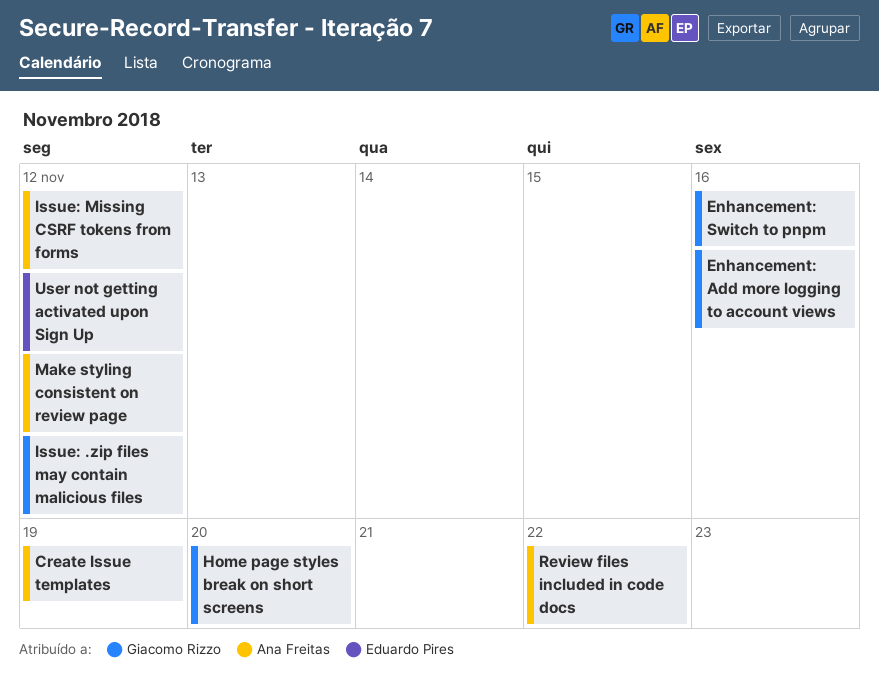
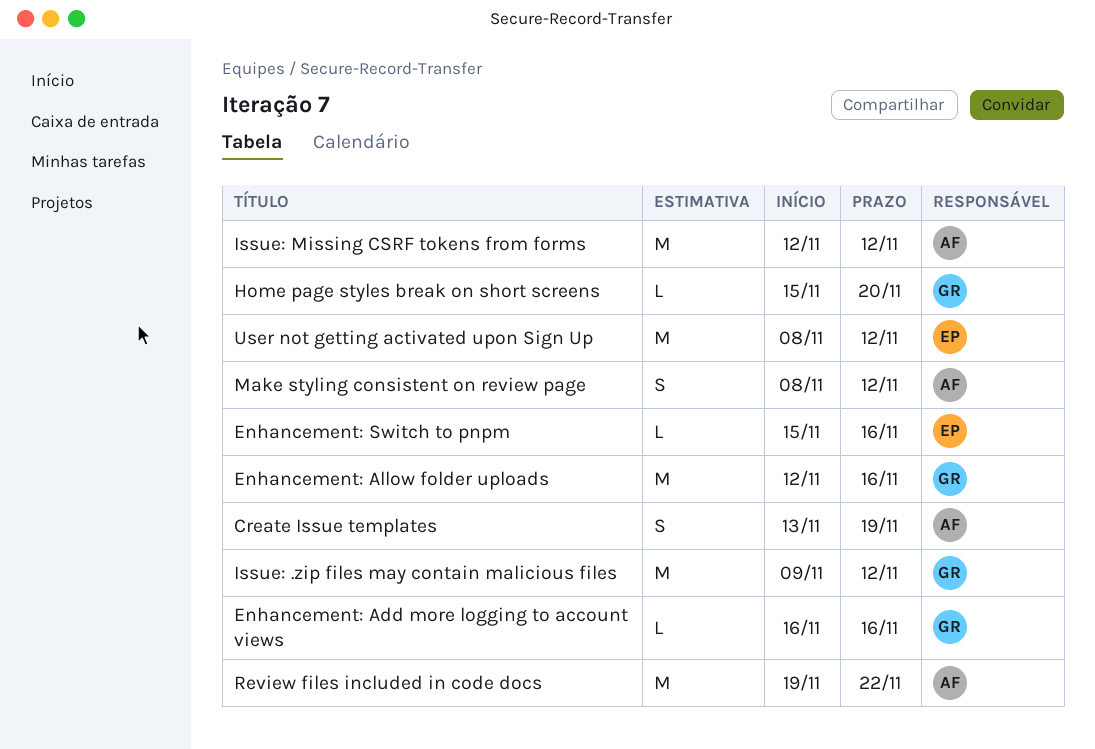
Enhancement: Allow folder uploads: none -> present
Enhancement: Switch to pnpm, owner: Giacomo Rizzo -> Eduardo Pires

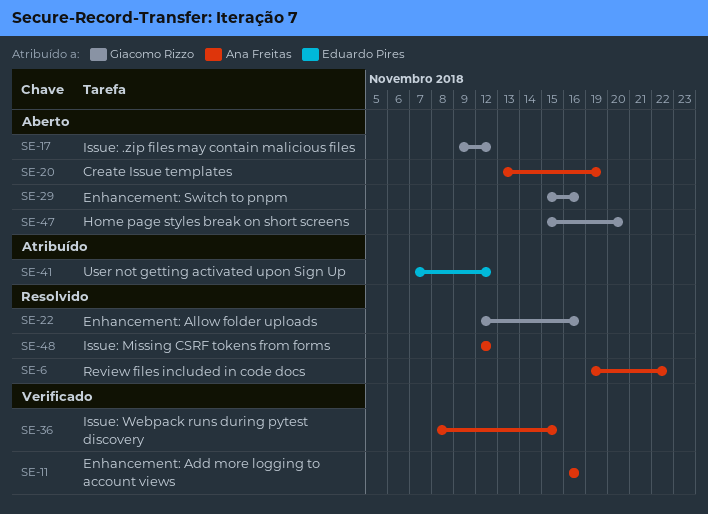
Enhancement: Add more logging to account views, owner: Giacomo Rizzo -> Ana Freitas
Enhancement: Switch to pnpm, owner: Eduardo Pires -> Giacomo Rizzo
Issue: Webpack runs during pytest discovery: none -> present
Make styling consistent on review page: present -> none
User not getting activated upon Sign Up, start: Nov 8 -> Nov 7

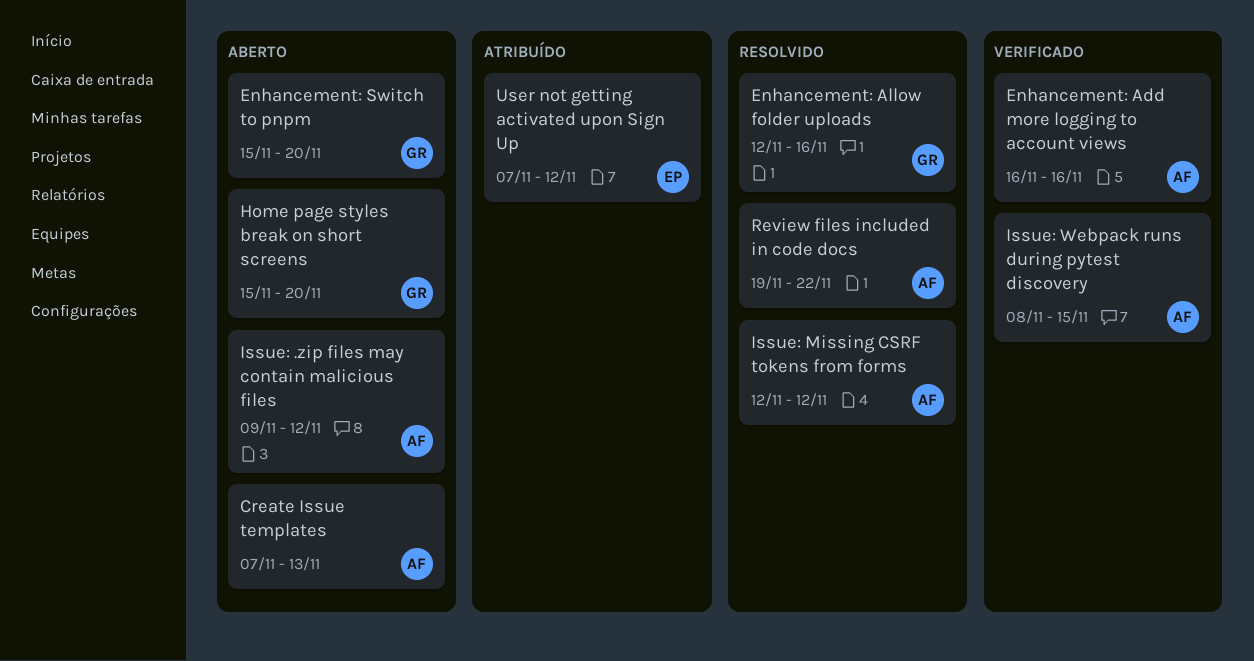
Create Issue templates, start: Nov 13 -> Nov 7
Create Issue templates, due: Nov 19 -> Nov 13
Enhancement: Switch to pnpm, due: Nov 16 -> Nov 20
Issue: .zip files may contain malicious files, owner: Giacomo Rizzo -> Ana Freitas

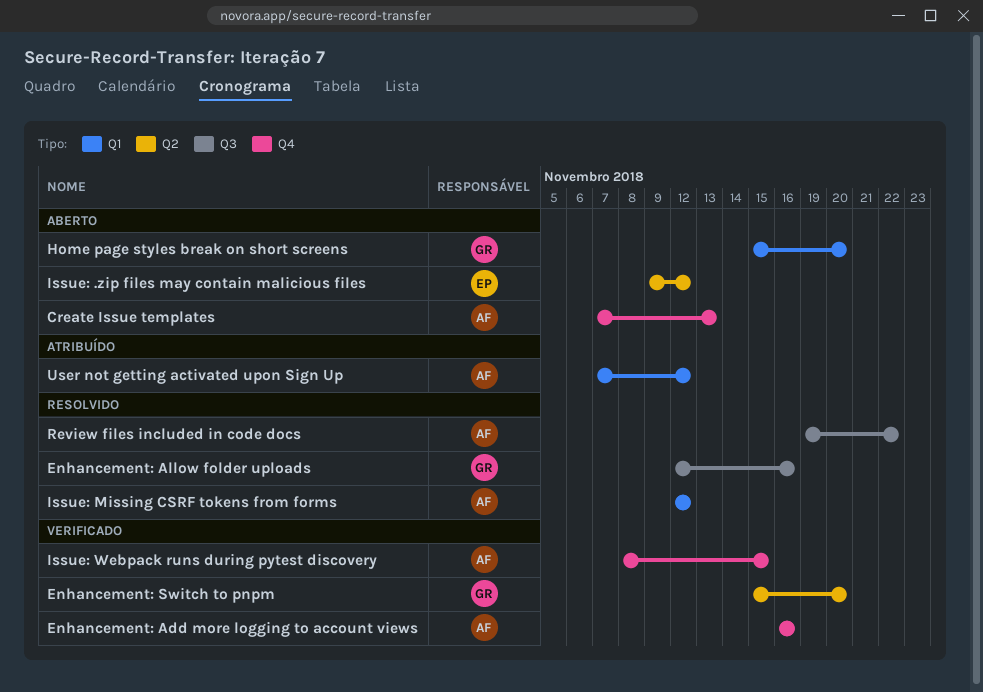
Enhancement: Switch to pnpm, status: Aberto -> Verificado
Issue: .zip files may contain malicious files, owner: AF -> EP
User not getting activated upon Sign Up, owner: EP -> AF

